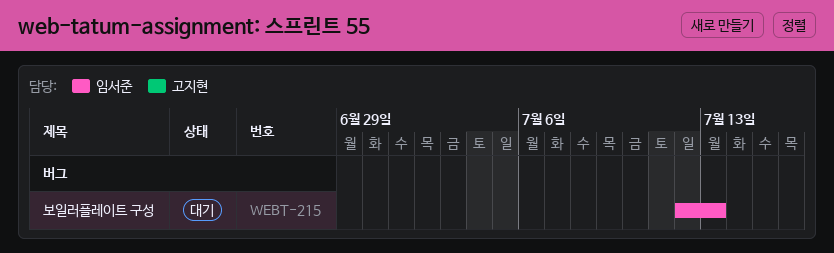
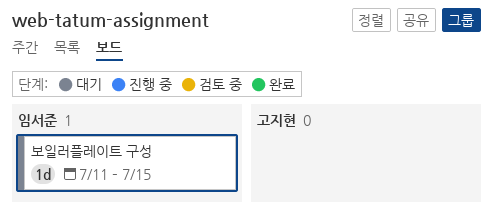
보일러플레이트 구성, start: Jul 12 -> Jul 11
보일러플레이트 구성, due: Jul 13 -> Jul 15

